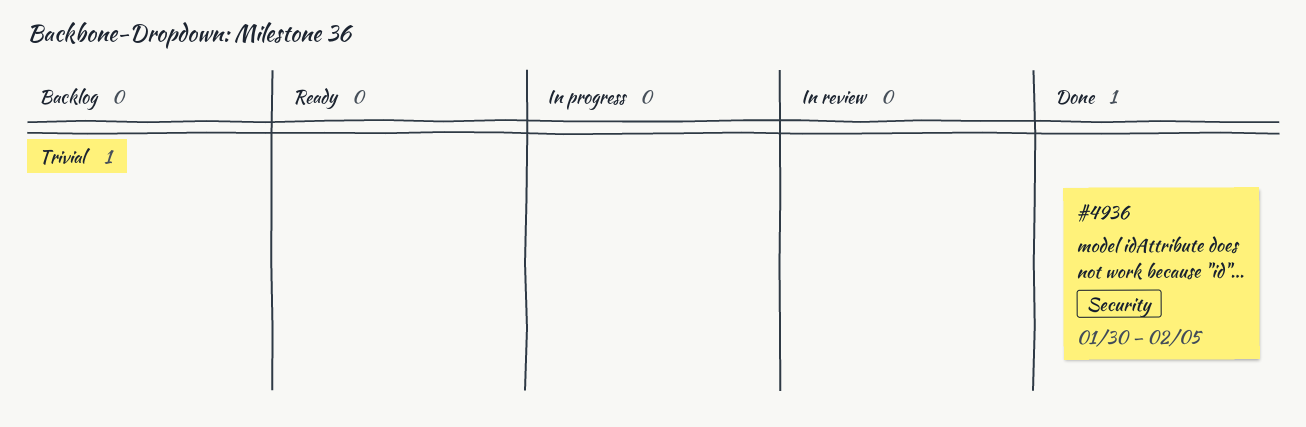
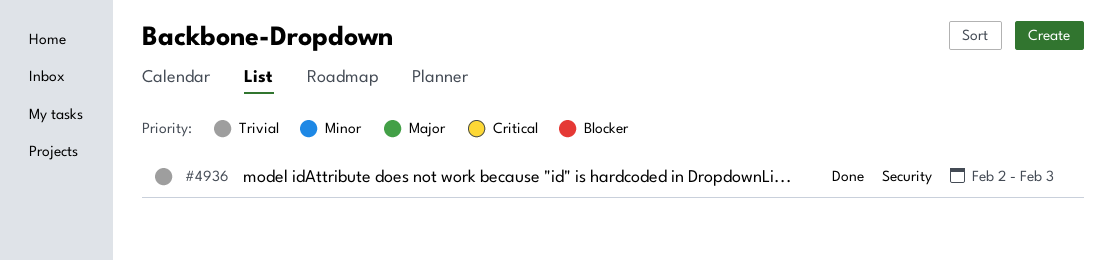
#4936, start: Jan 30 -> Feb 2
#4936, due: Feb 5 -> Feb 3

